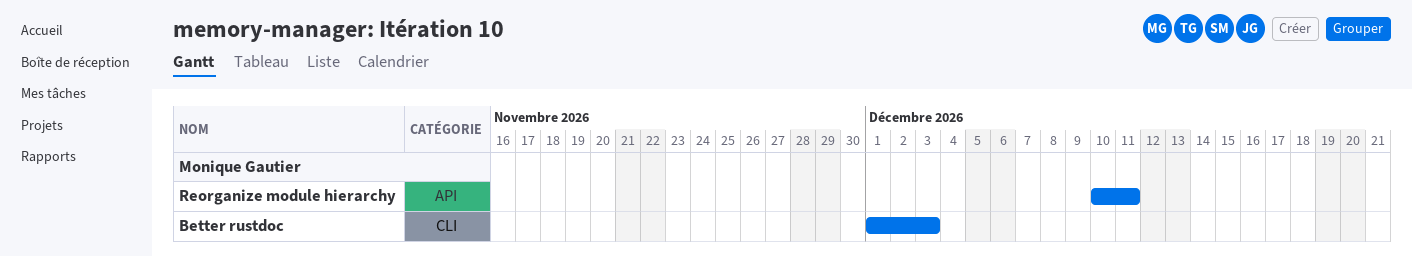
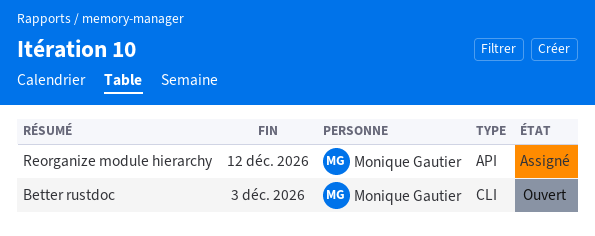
Reorganize module hierarchy, due: Dec 11 -> Dec 12

